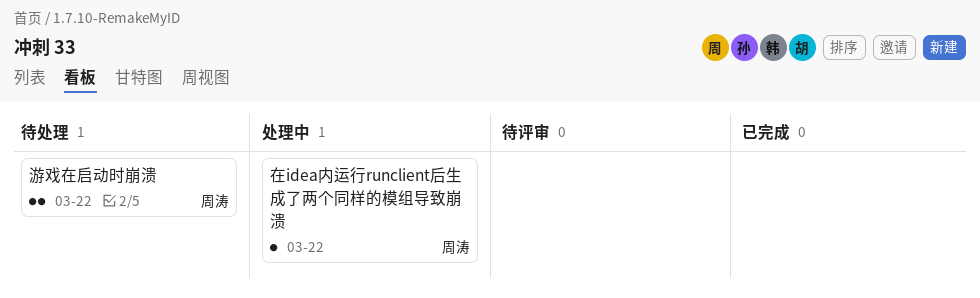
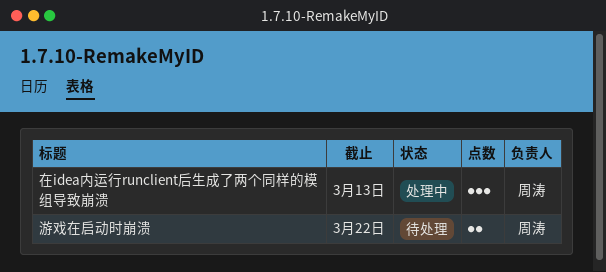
在idea内运行runclient后生成了两个同样的模组导致崩溃, estimate: 1 -> 3
在idea内运行runclient后生成了两个同样的模组导致崩溃, due: Mar 22 -> Mar 13

